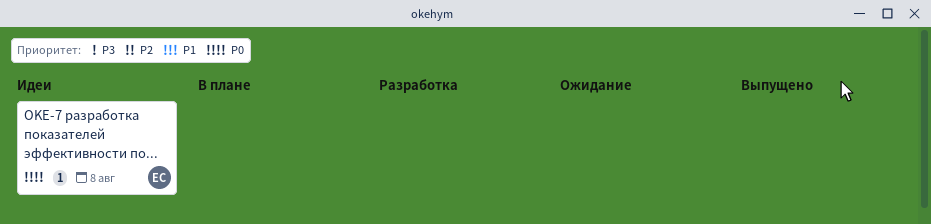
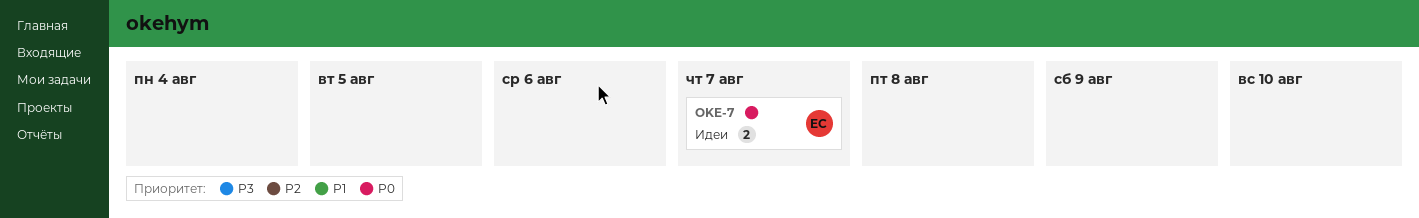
OKE-7, estimate: 1 -> 2
OKE-7, due: Aug 8 -> Aug 7

